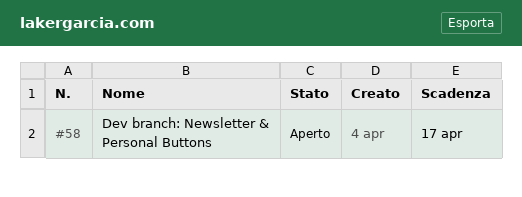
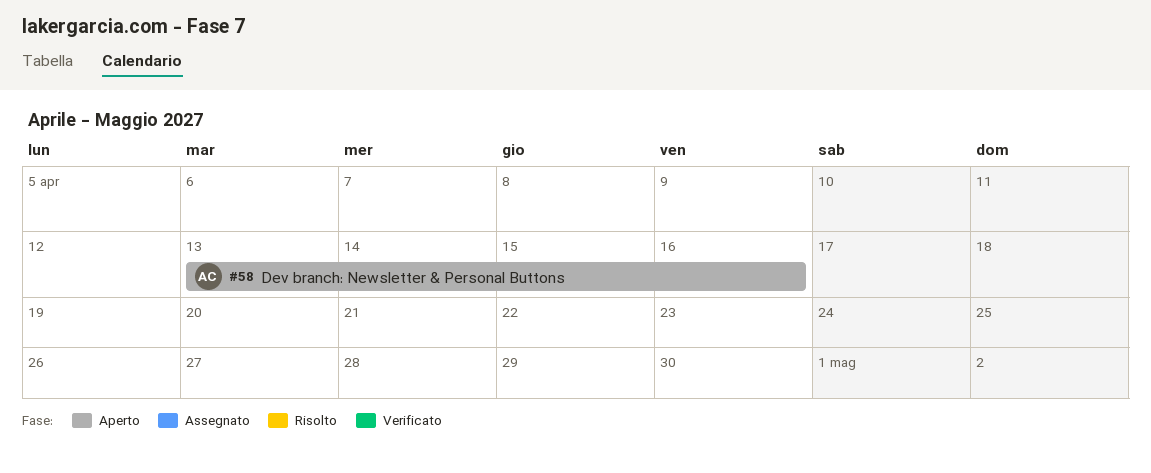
#58, due: Apr 17 -> Apr 16

